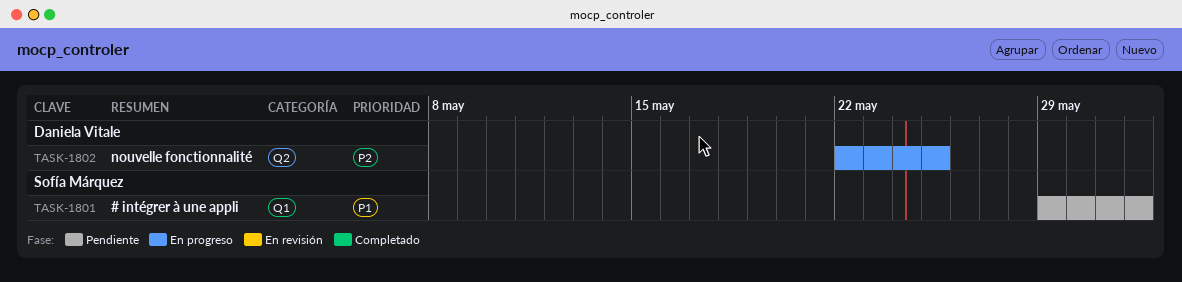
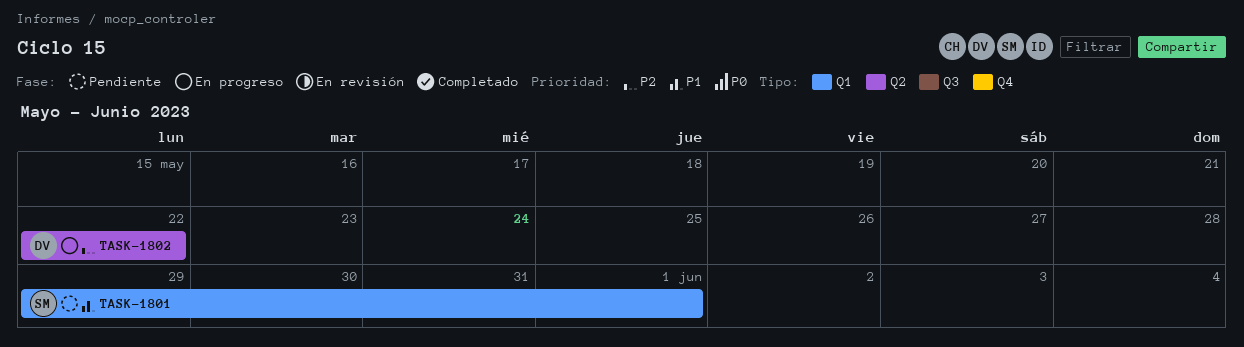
TASK-1802, due: May 25 -> May 22

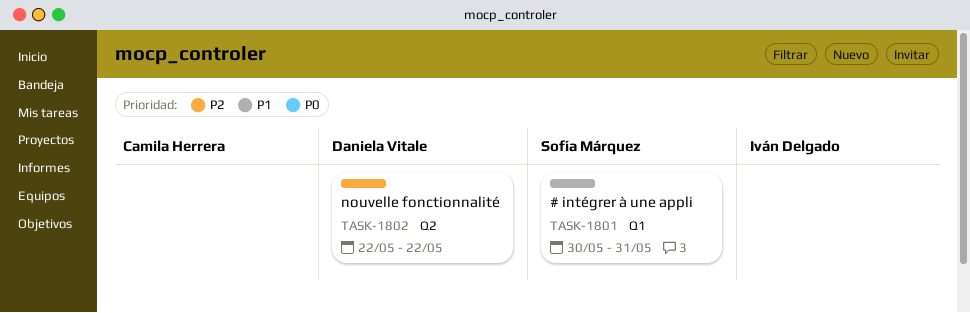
TASK-1801, start: May 29 -> May 30
TASK-1801, due: Jun 1 -> May 31

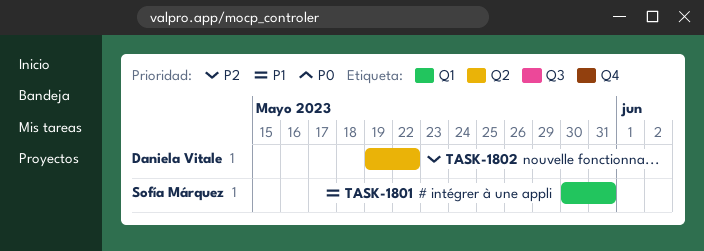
TASK-1802, start: May 22 -> May 19

